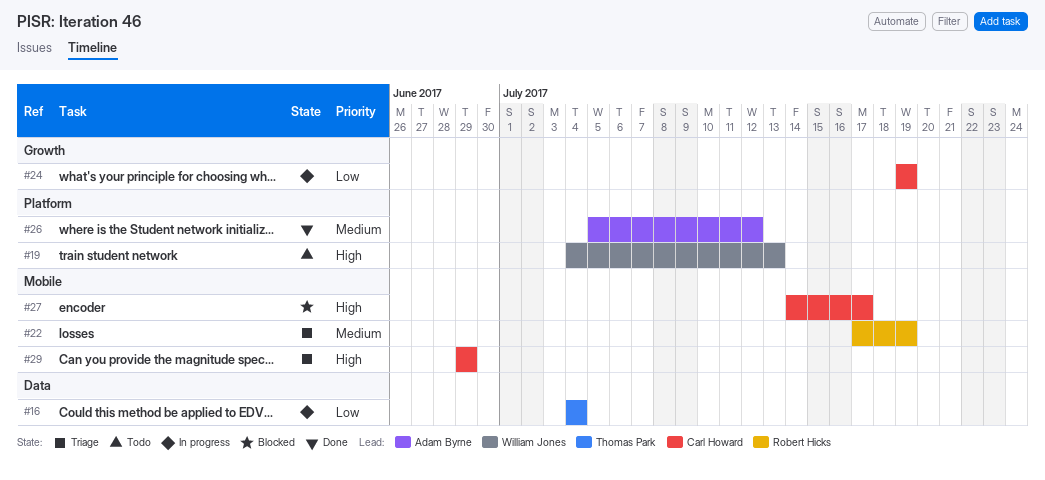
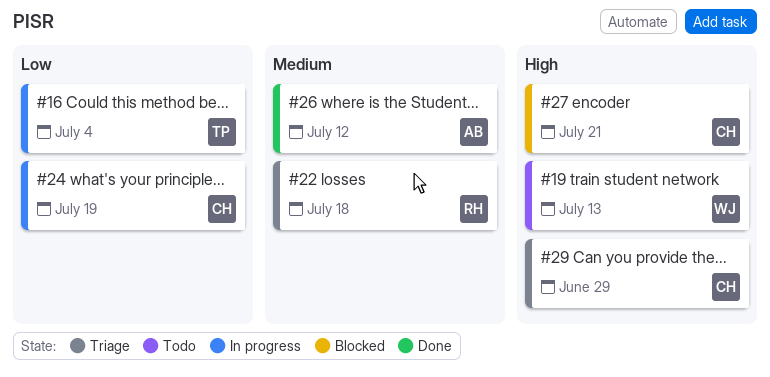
#22, due: Jul 19 -> Jul 18
#27, due: Jul 17 -> Jul 21

